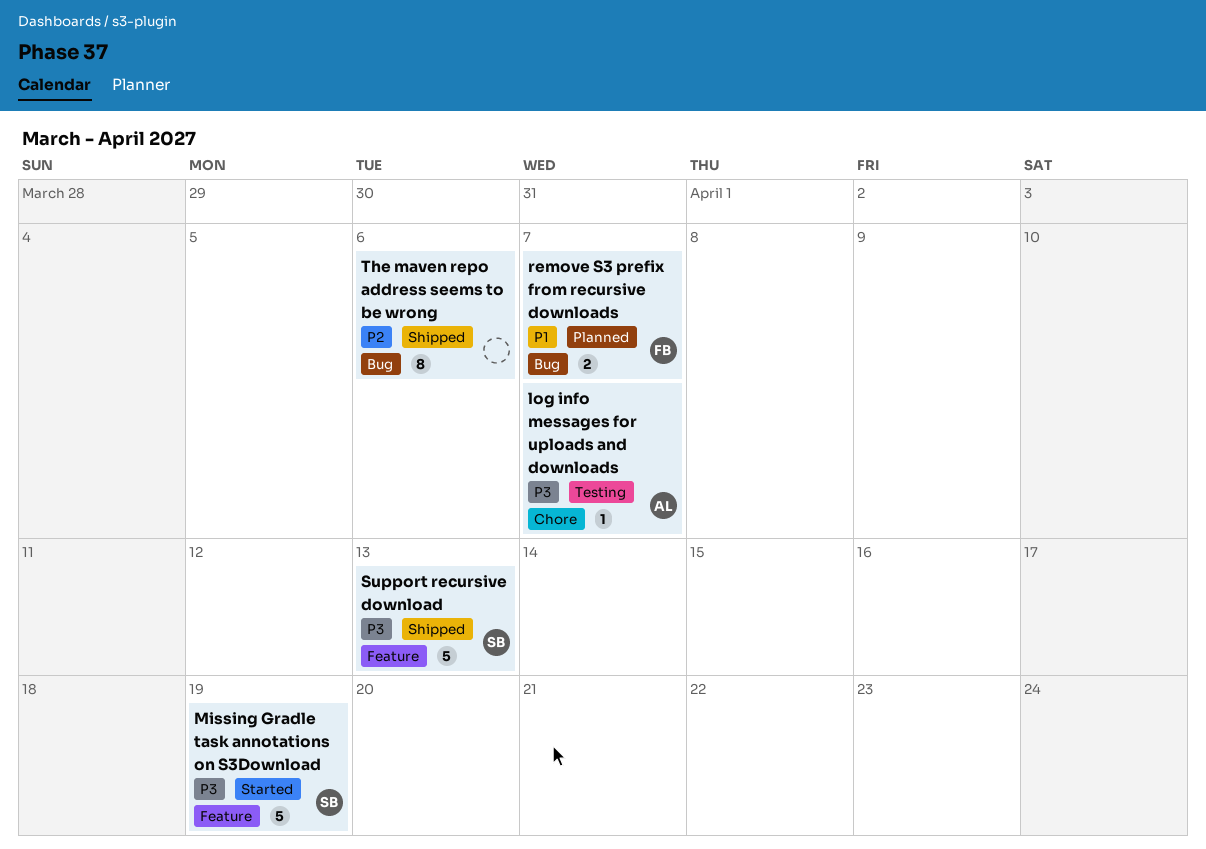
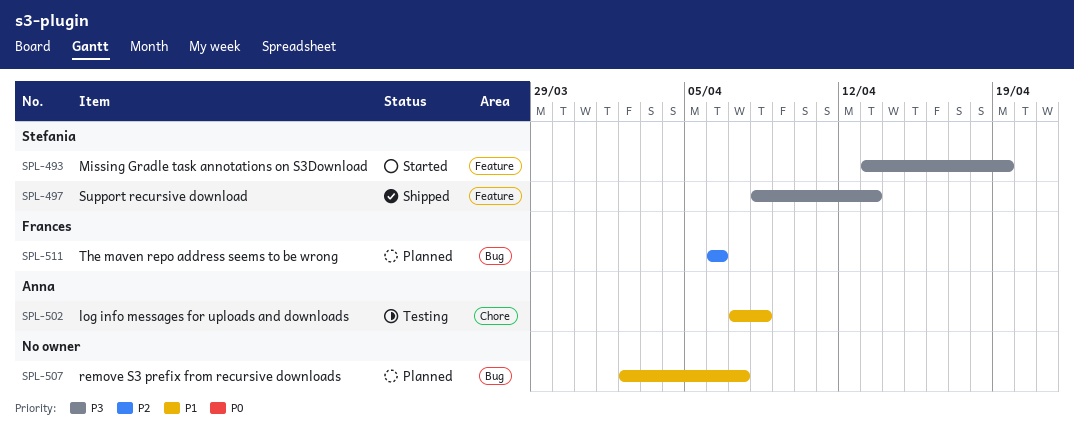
log info messages for uploads and downloads, priority: P3 -> P1
log info messages for uploads and downloads, due: Apr 7 -> Apr 8
remove S3 prefix from recursive downloads, owner: Frances -> none
The maven repo address seems to be wrong, status: Shipped -> Planned
The maven repo address seems to be wrong, owner: none -> Frances

